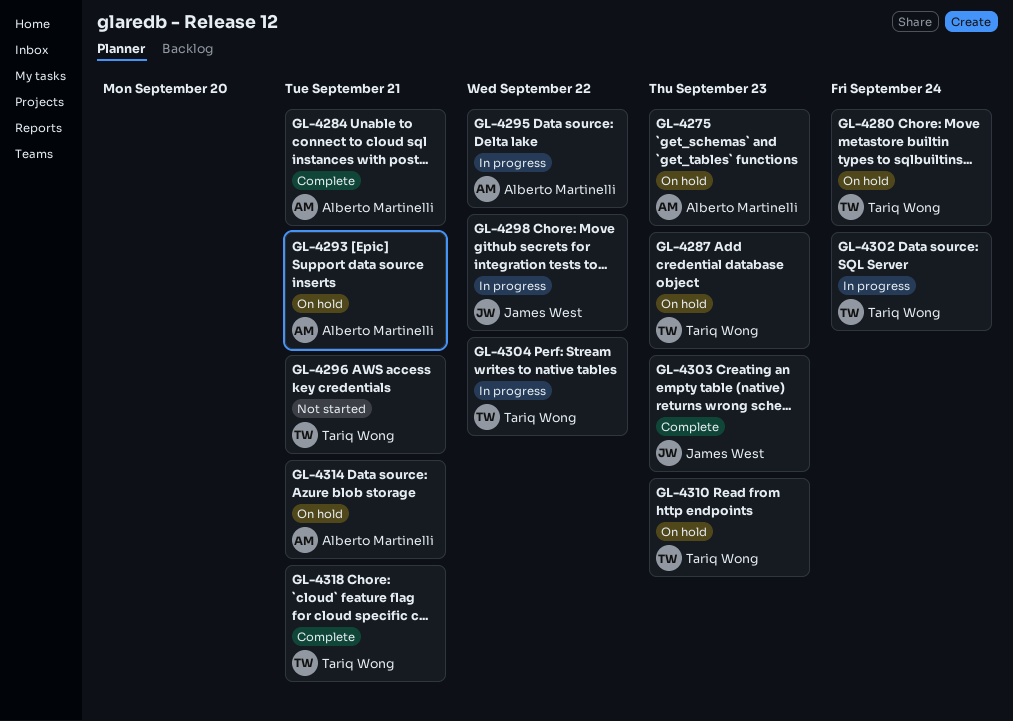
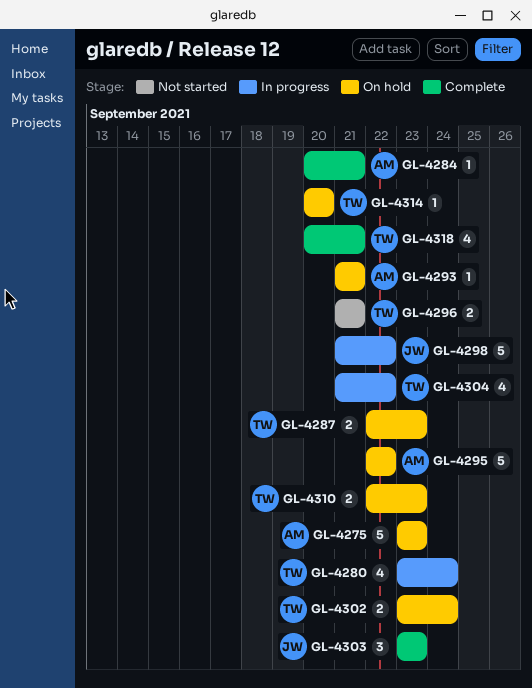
GL-4280, status: On hold -> In progress
GL-4295, status: In progress -> On hold
GL-4302, status: In progress -> On hold
GL-4314, owner: Alberto Martinelli -> Tariq Wong
GL-4314, due: Sep 21 -> Sep 20

